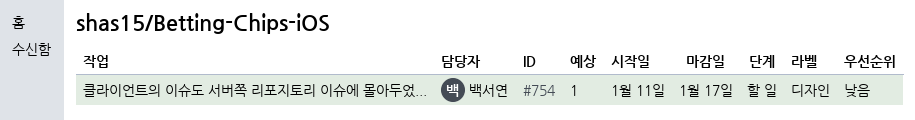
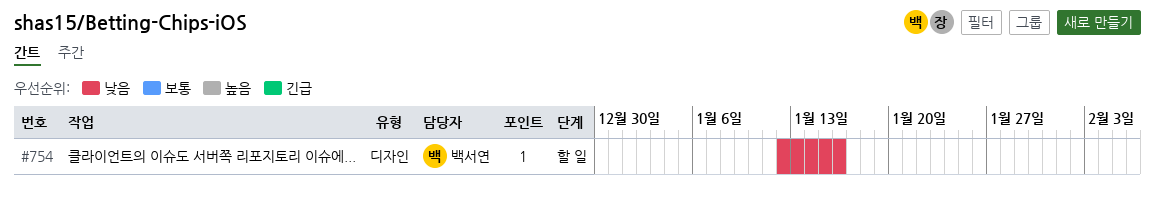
#754, start: Jan 11 -> Jan 12
#754, due: Jan 17 -> Jan 16

